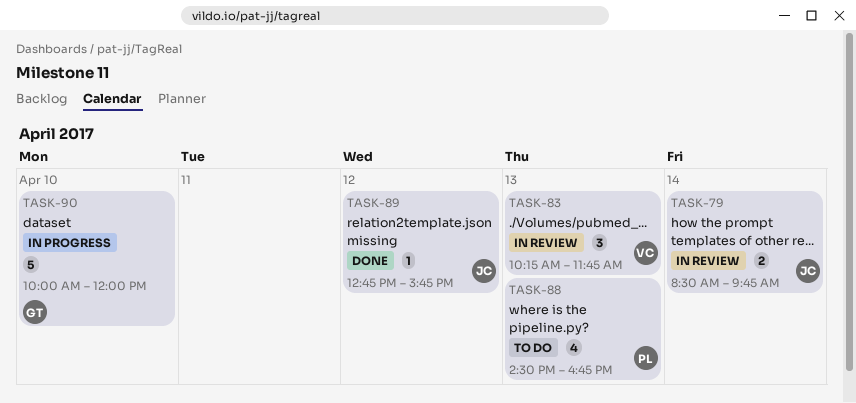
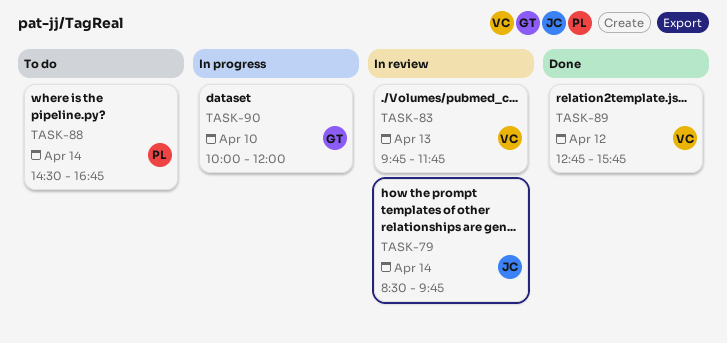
TASK-83, begins: 10:15 -> 09:45
TASK-88, day: Apr 13 -> Apr 14
TASK-89, owner: JC -> VC

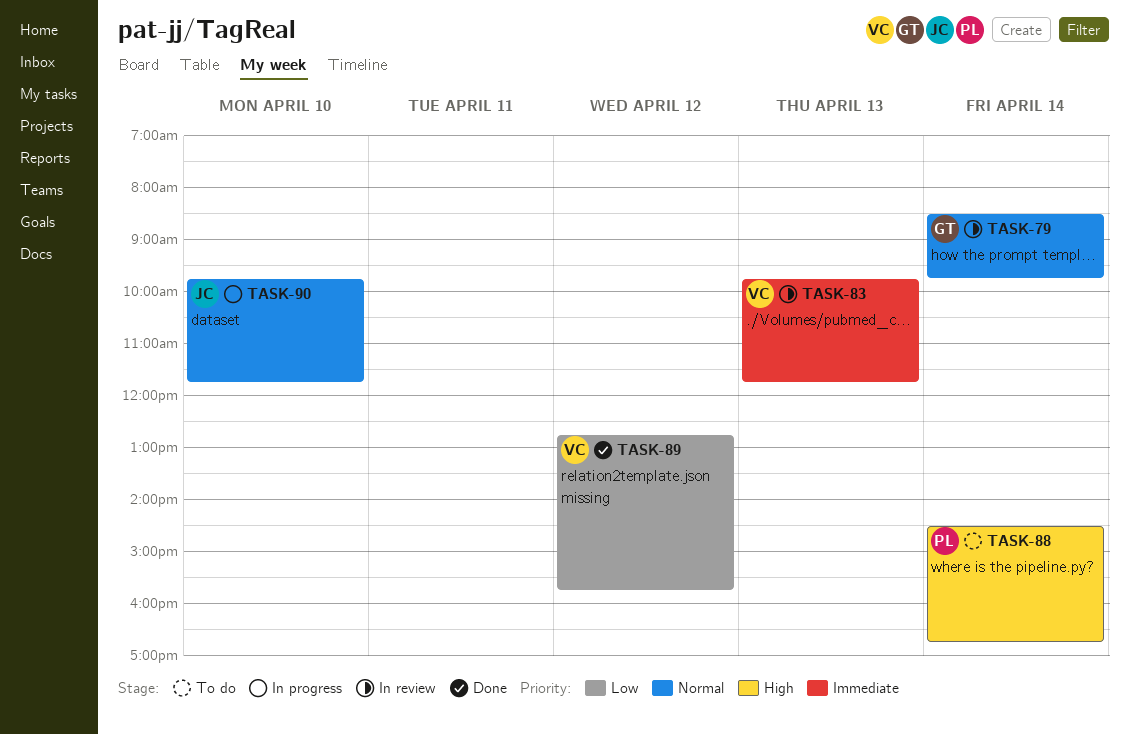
TASK-79, owner: JC -> GT
TASK-90, owner: GT -> JC
TASK-90, begins: 10:00 -> 09:45
TASK-90, ends: 12:00 -> 11:45

